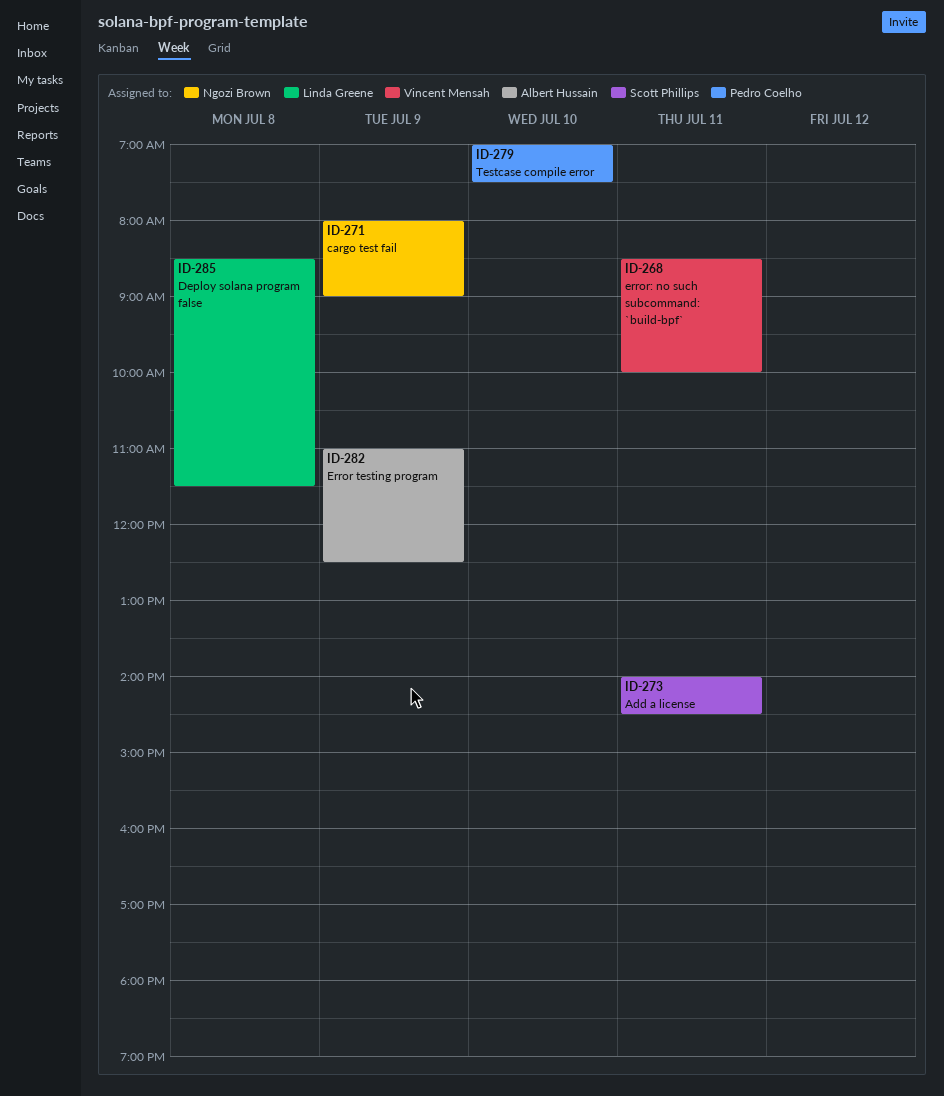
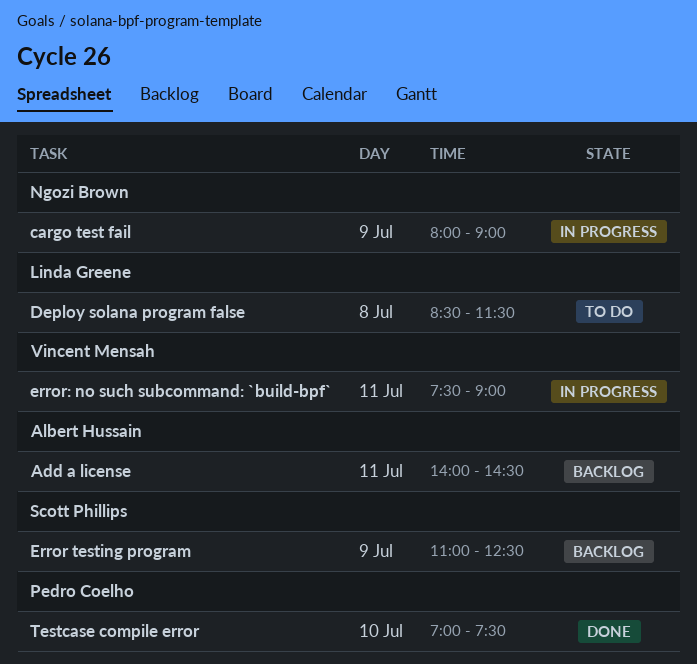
Add a license, owner: Scott Phillips -> Albert Hussain
Error testing program, owner: Albert Hussain -> Scott Phillips
error: no such subcommand: `build-bpf`, begins: 08:30 -> 07:30
error: no such subcommand: `build-bpf`, ends: 10:00 -> 09:00

